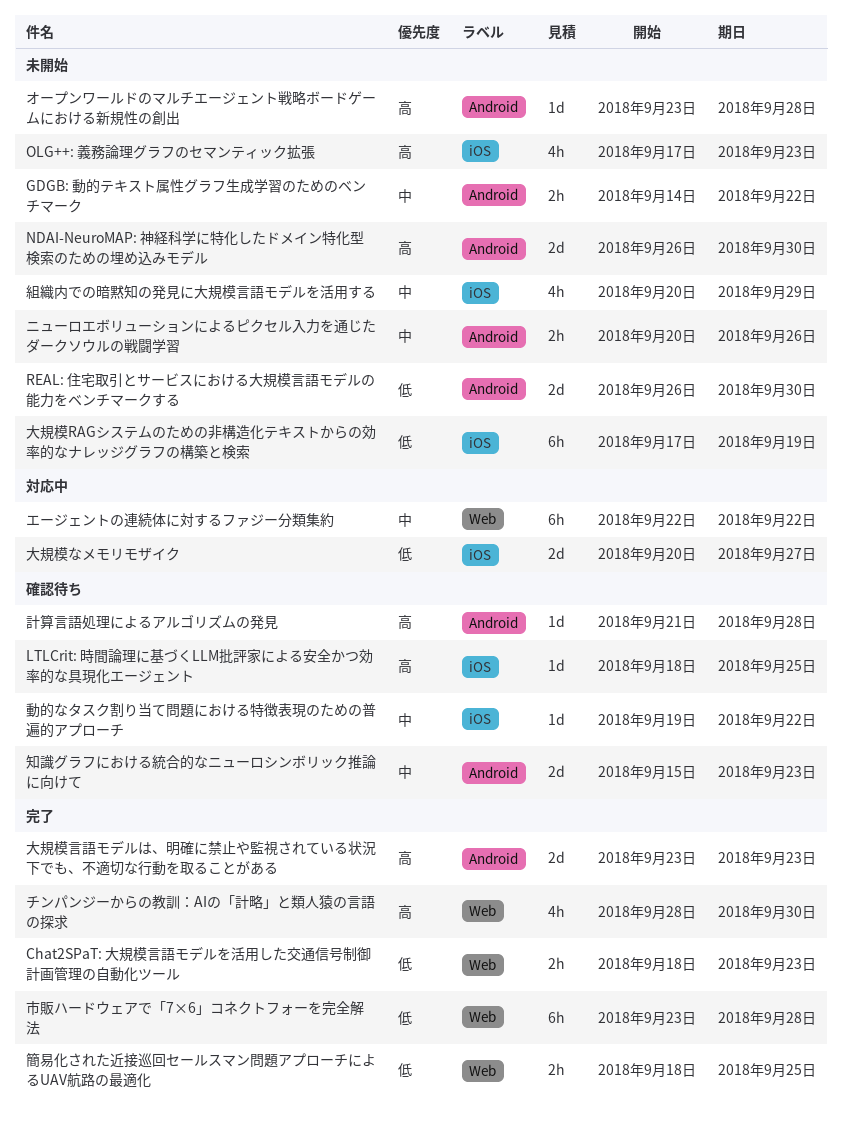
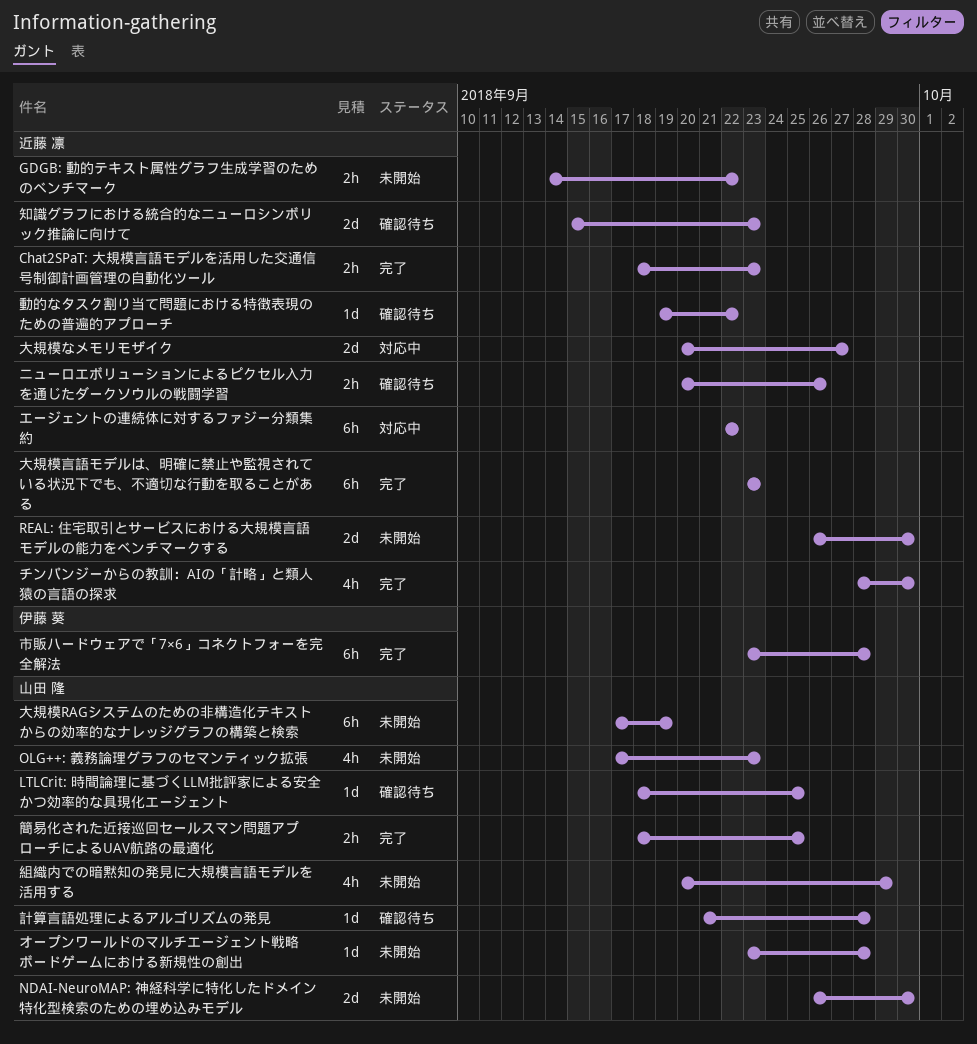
ニューロエボリューションによるピクセル入力を通じたダークソウルの戦闘学習, status: 未開始 -> 確認待ち
大規模言語モデルは、明確に禁止や監視されている状況下でも、不適切な行動を取ることがある, estimate: 2d -> 6h

